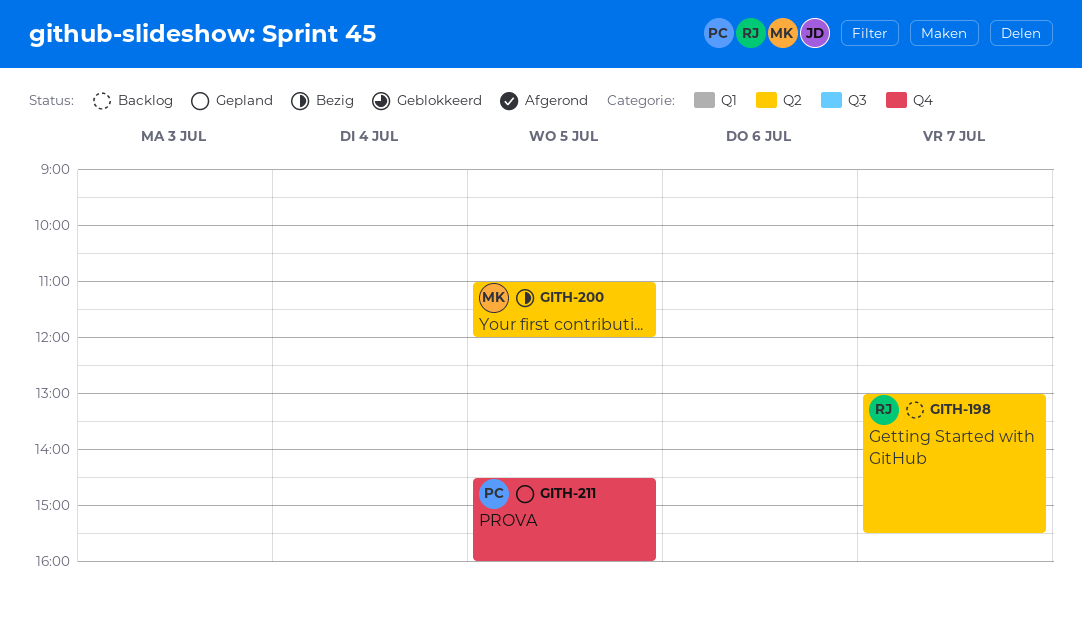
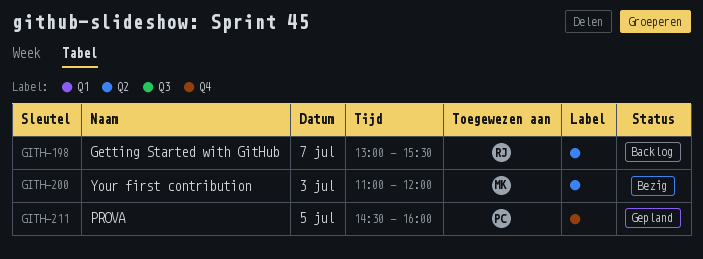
GITH-200, day: Jul 5 -> Jul 3

